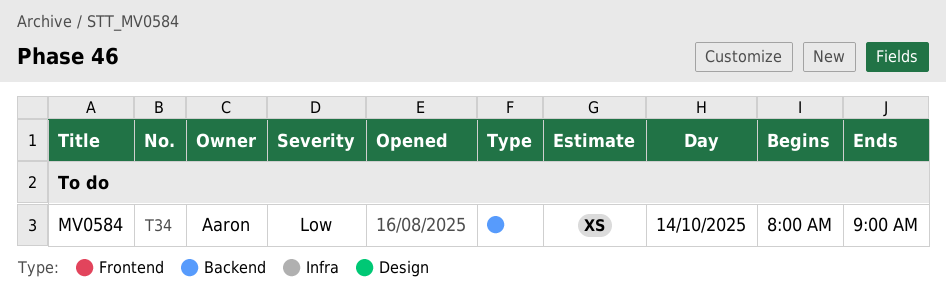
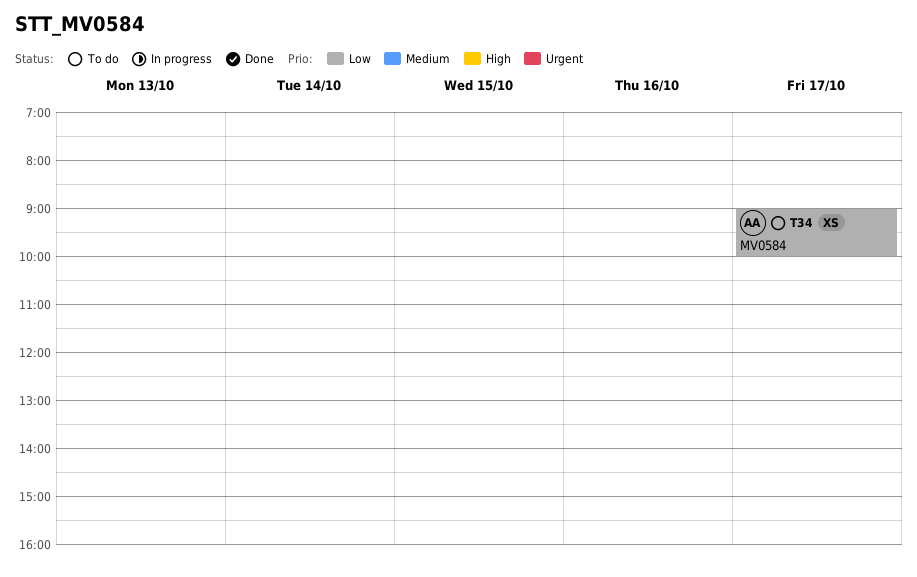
T34, day: Oct 14 -> Oct 17
T34, begins: 08:00 -> 09:00
T34, ends: 09:00 -> 10:00

